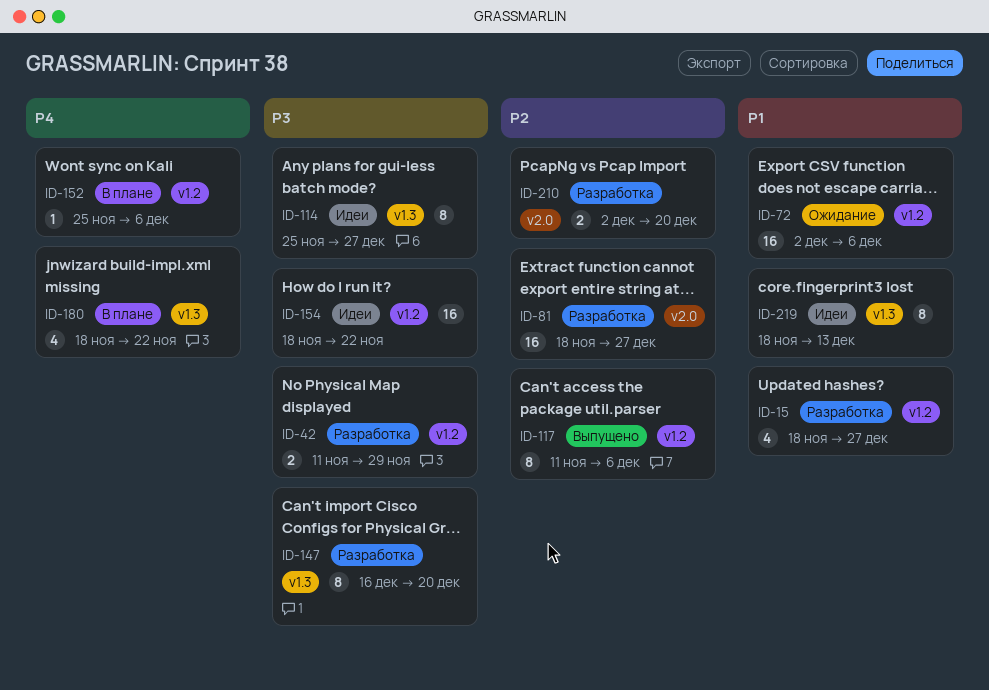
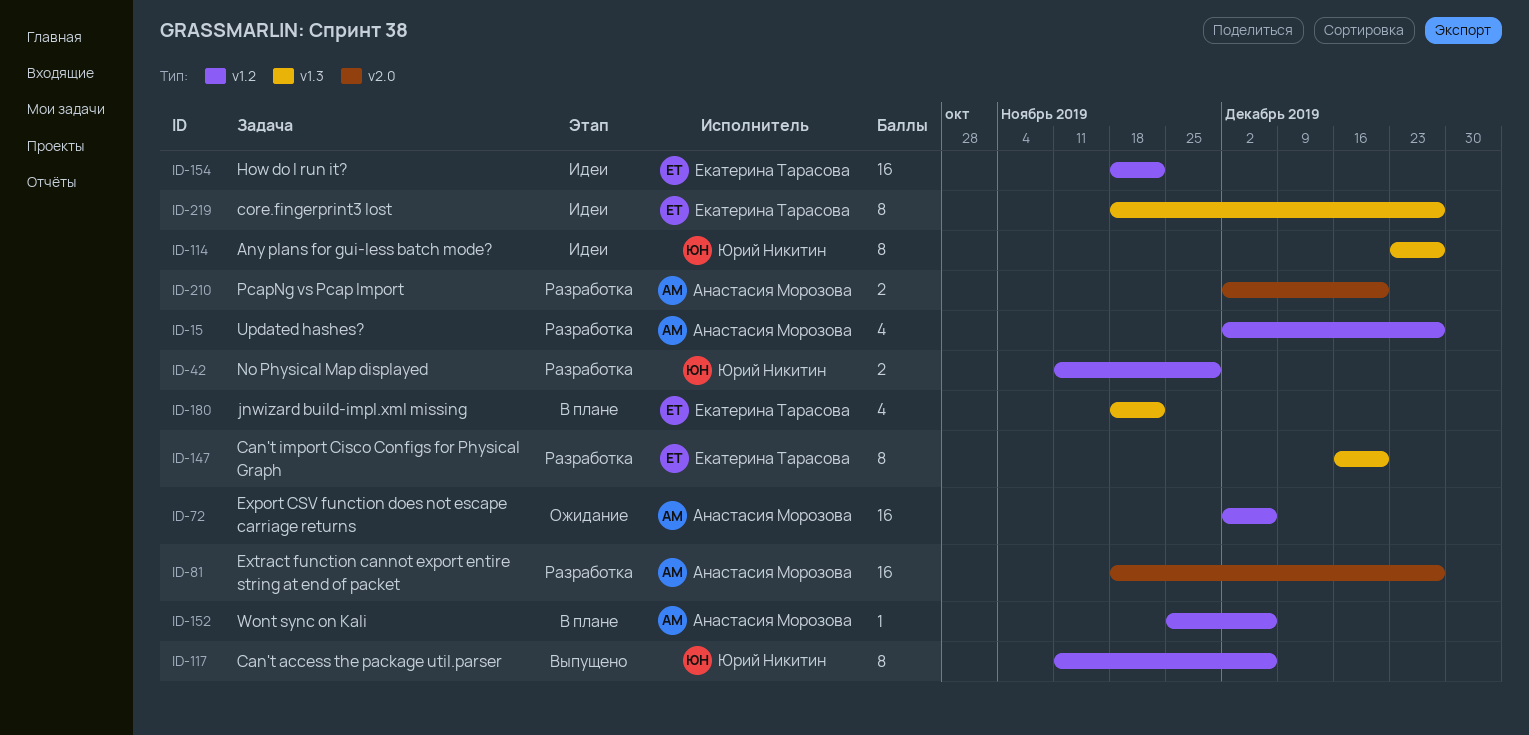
ID-15, start: Nov 18 -> Dec 2
ID-114, start: Nov 25 -> Dec 23
ID-219, due: Dec 13 -> Dec 27

